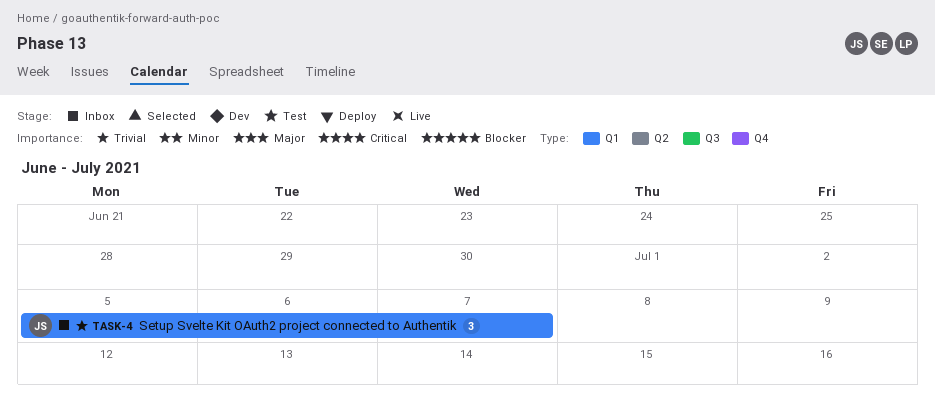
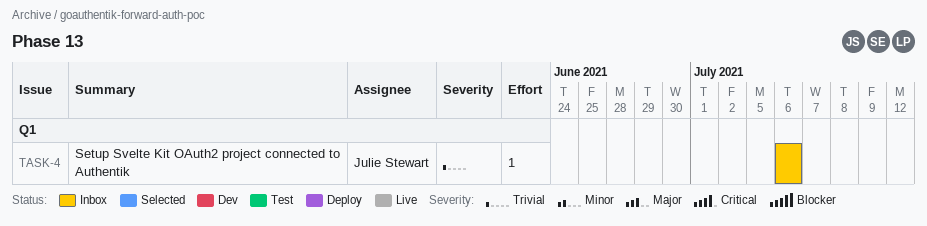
TASK-4, estimate: 3 -> 1
TASK-4, start: Jul 5 -> Jul 6
TASK-4, due: Jul 7 -> Jul 6

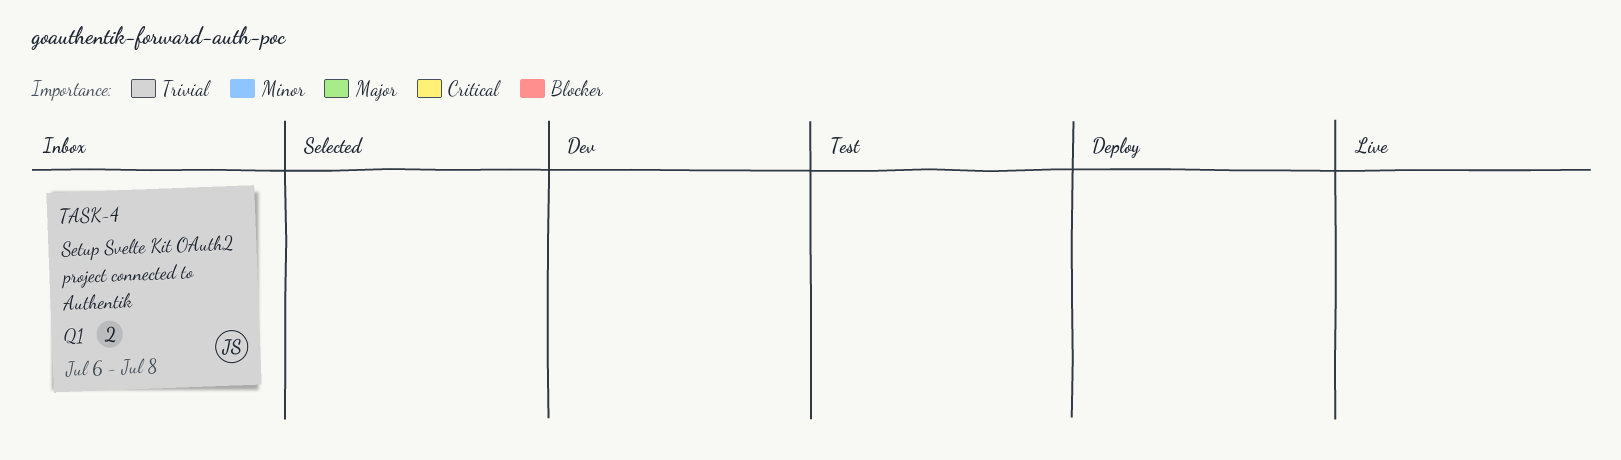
TASK-4, estimate: 1 -> 2
TASK-4, due: Jul 6 -> Jul 8

